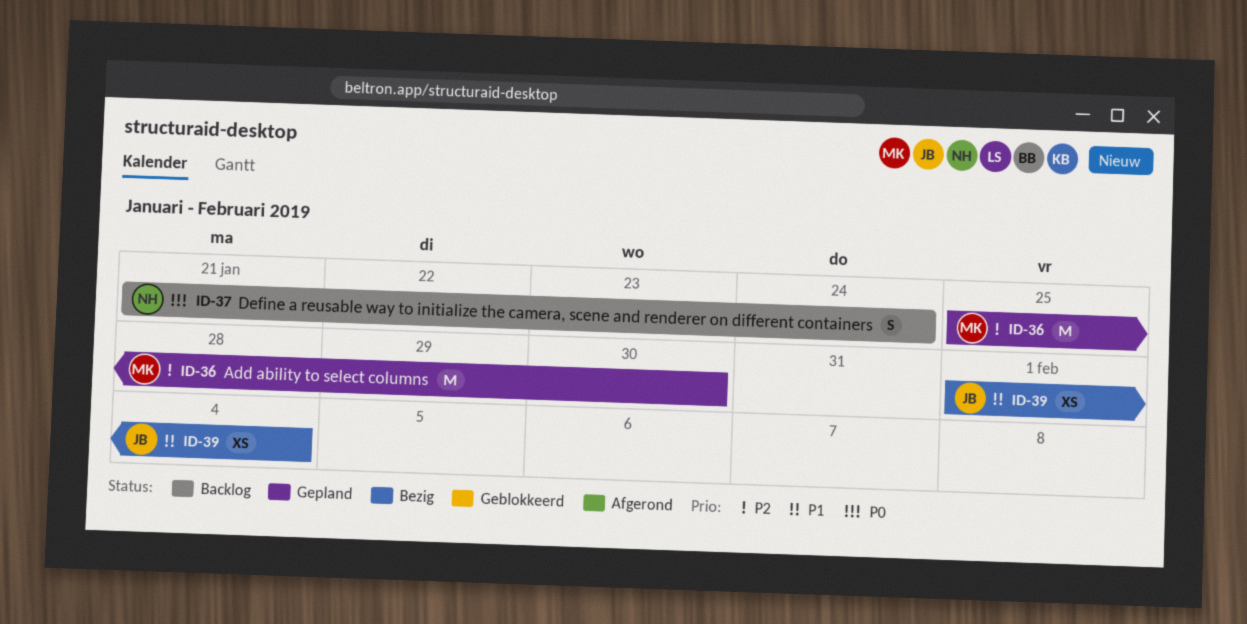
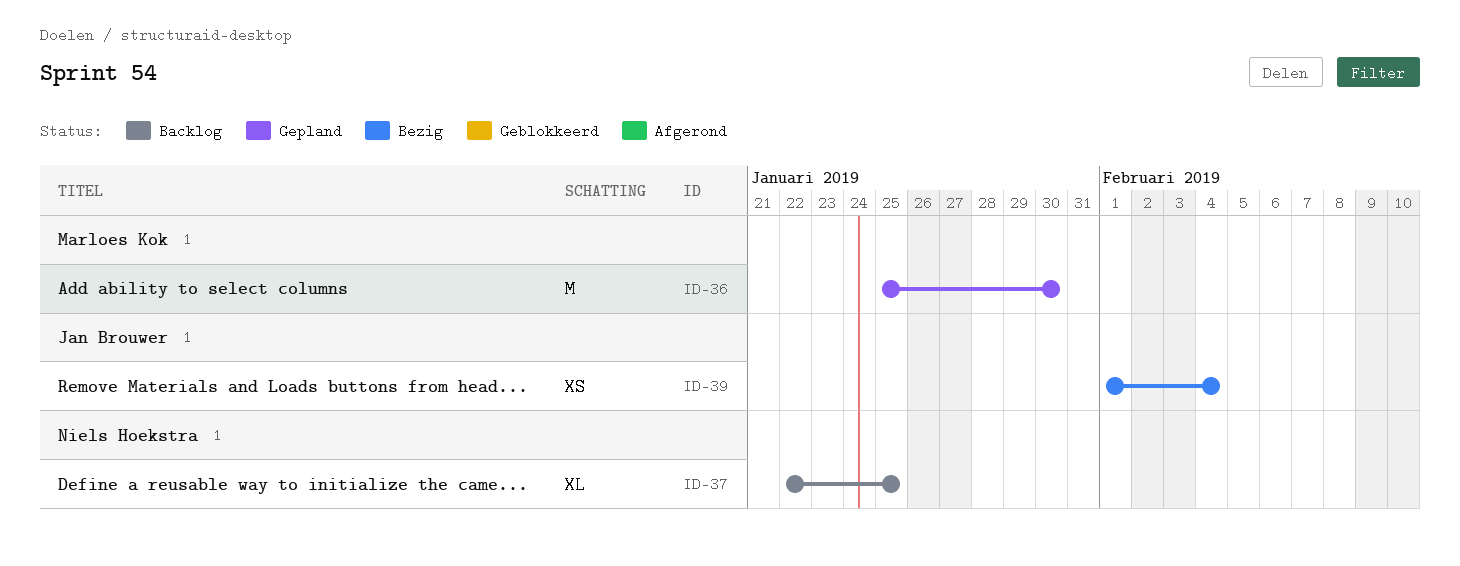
ID-37, estimate: S -> XL
ID-37, start: Jan 21 -> Jan 22
ID-37, due: Jan 24 -> Jan 25

